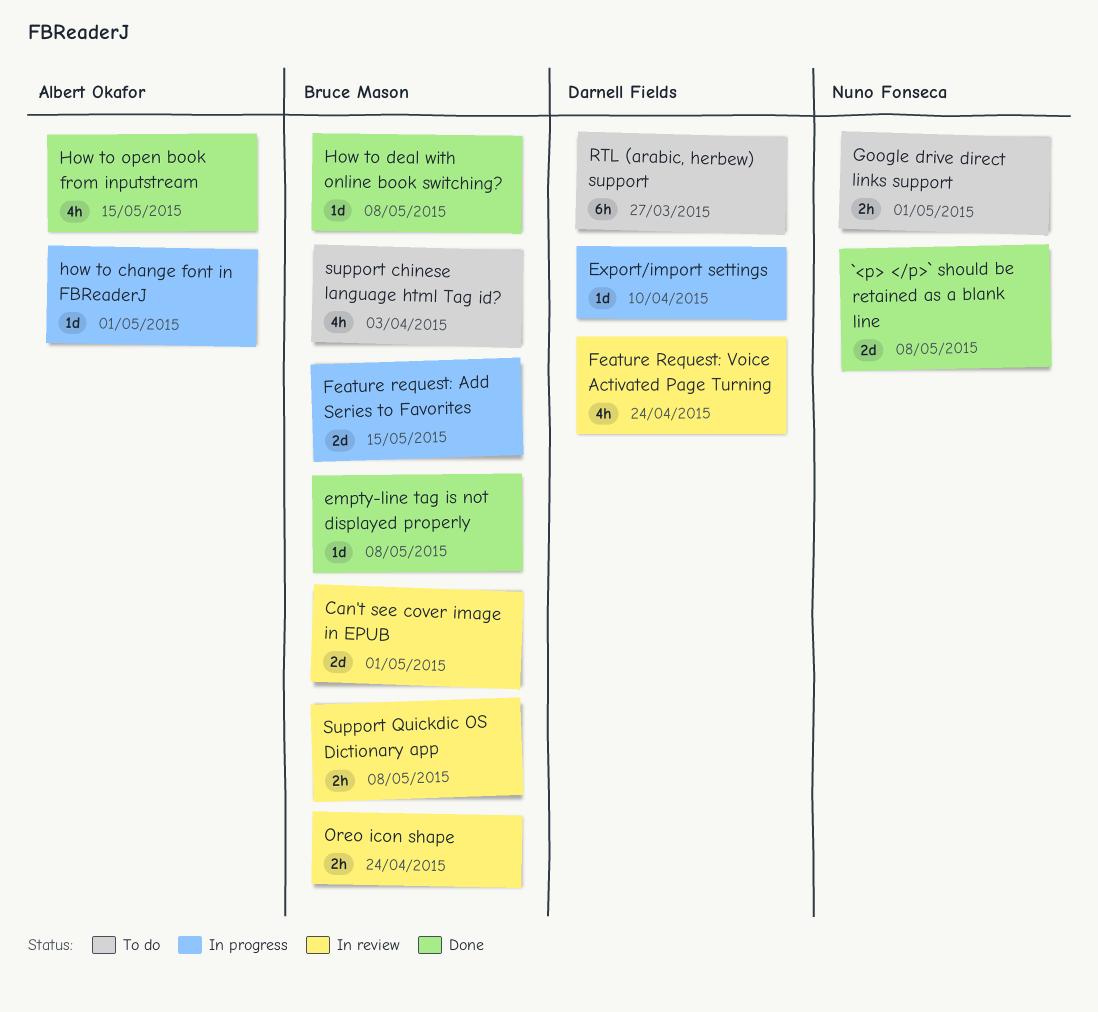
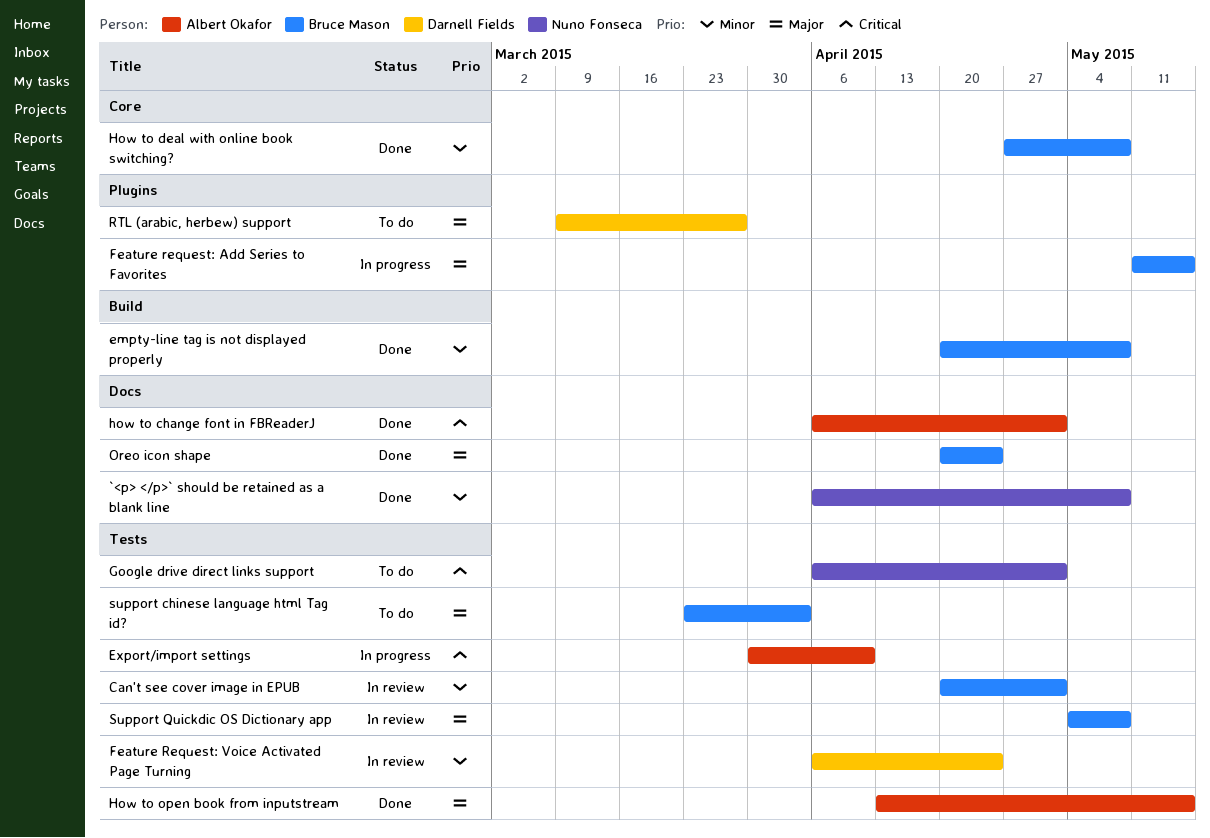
Export/import settings, owner: Darnell Fields -> Albert Okafor
how to change font in FBReaderJ, status: In progress -> Done
Oreo icon shape, status: In review -> Done

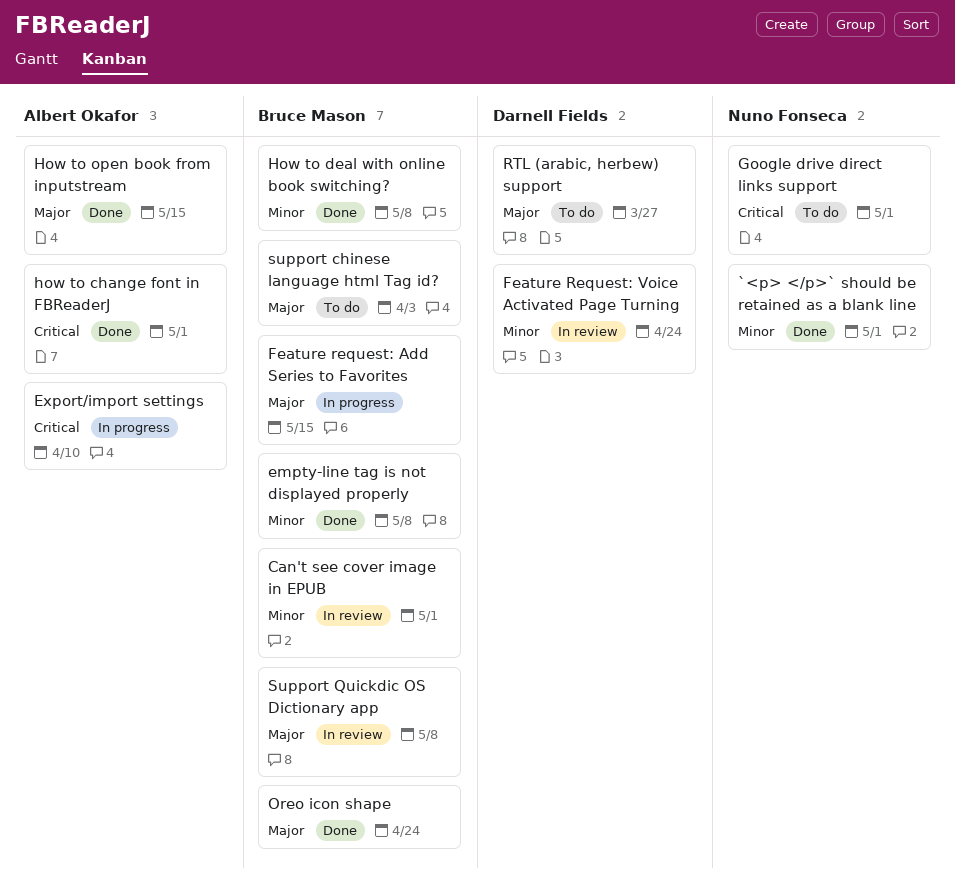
`<p> </p>` should be retained as a blank line, due: May 8 -> May 1

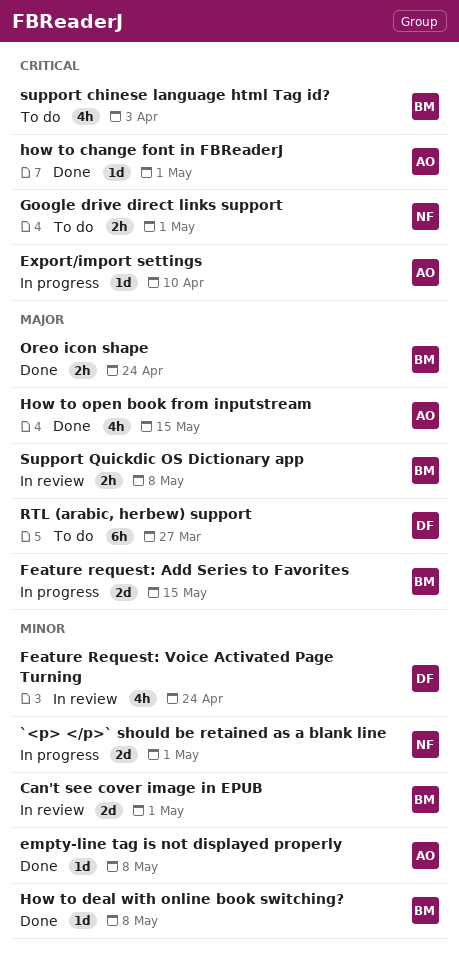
`<p> </p>` should be retained as a blank line, status: Done -> In progress
empty-line tag is not displayed properly, owner: Bruce Mason -> Albert Okafor
support chinese language html Tag id?, priority: Major -> Critical

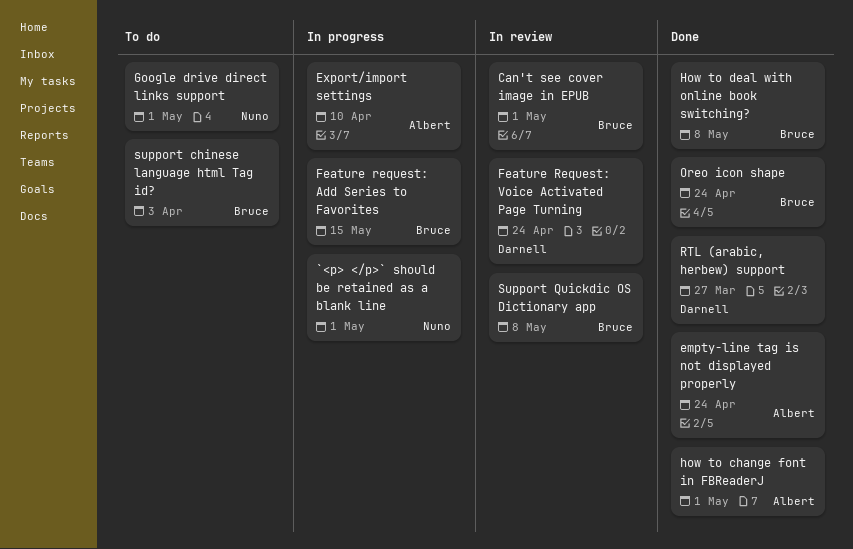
empty-line tag is not displayed properly, due: May 8 -> Apr 24
How to open book from inputstream: present -> none
RTL (arabic, herbew) support, status: To do -> Done

